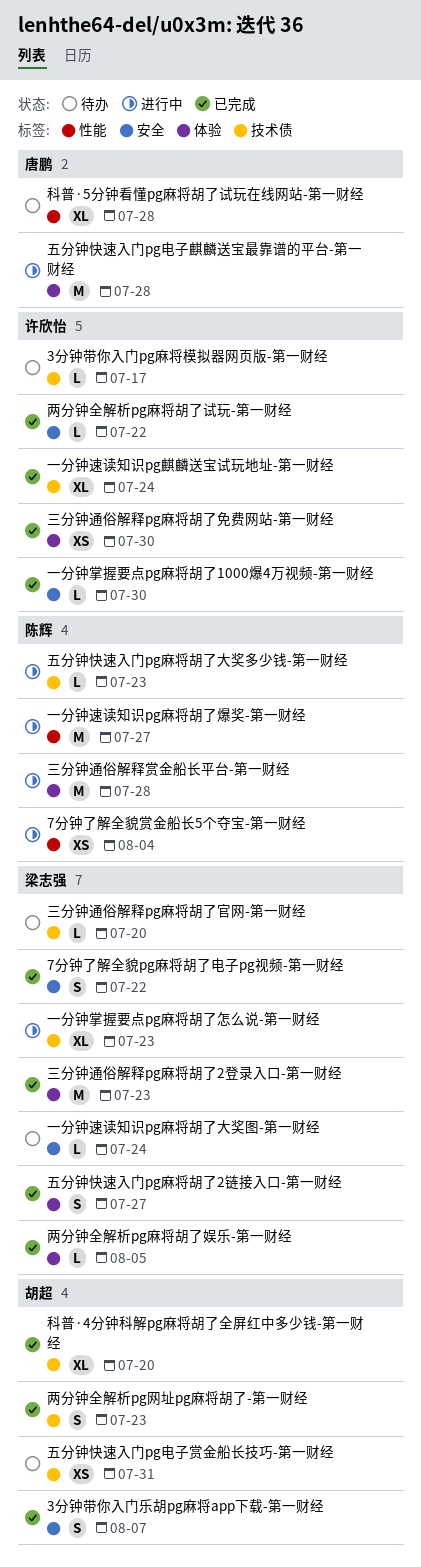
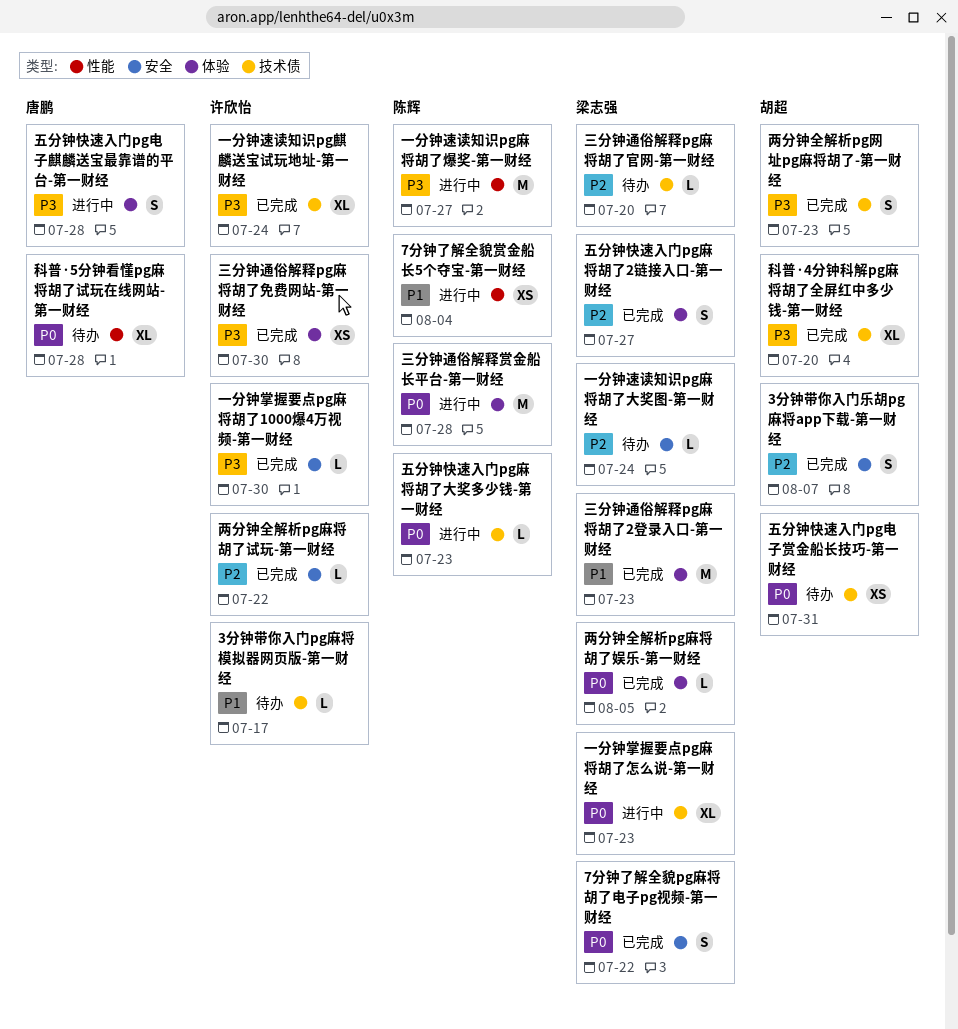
五分钟快速入门pg电子麒麟送宝最靠谱的平台-第一财经, estimate: M -> S

